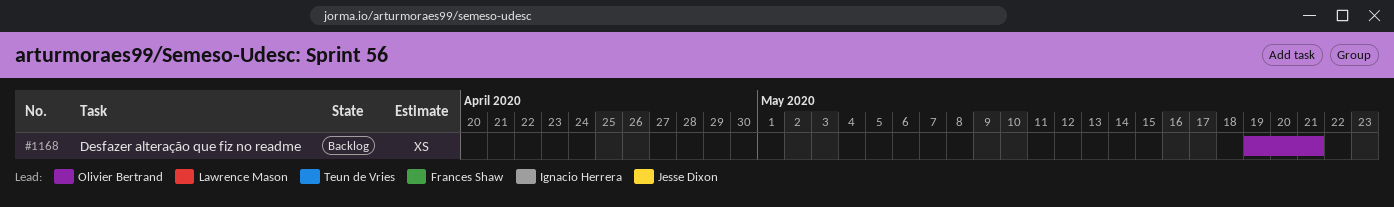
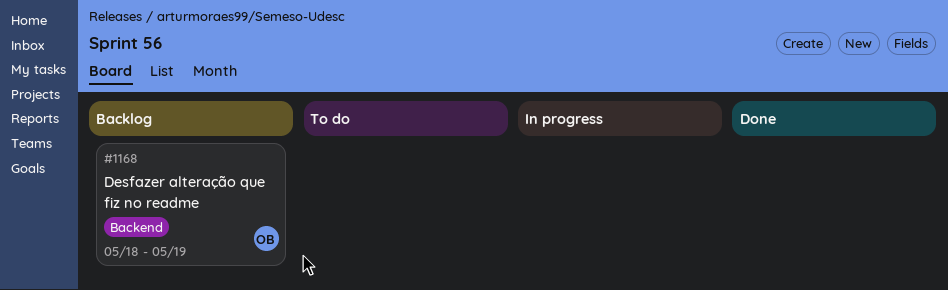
#1168, start: May 19 -> May 18
#1168, due: May 21 -> May 19

